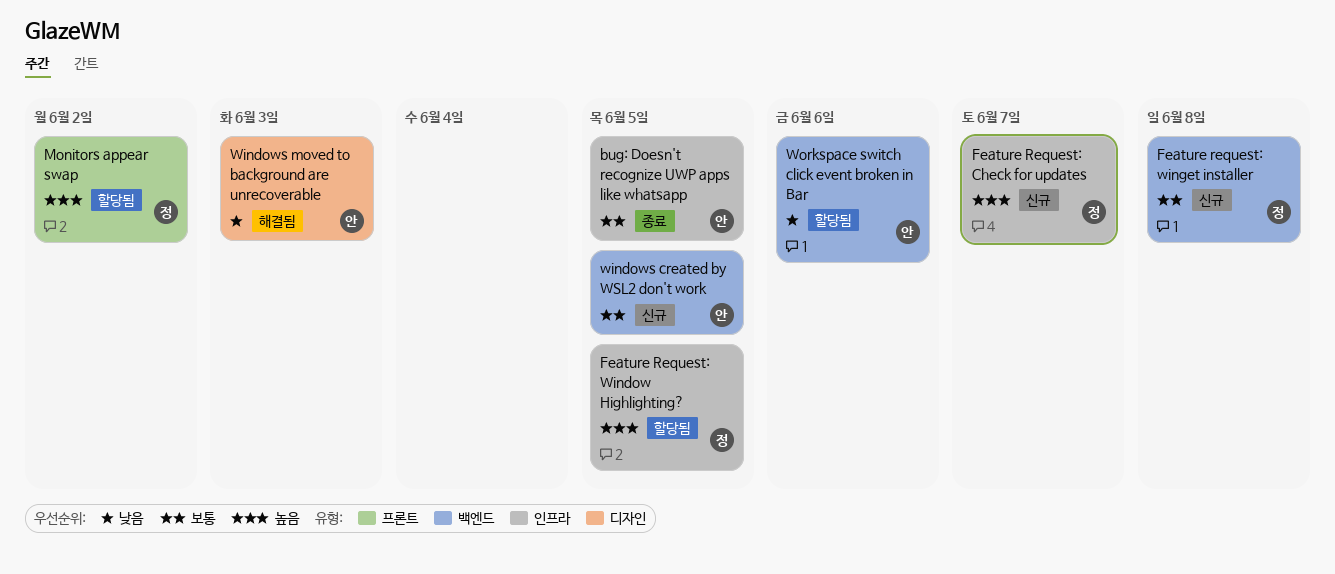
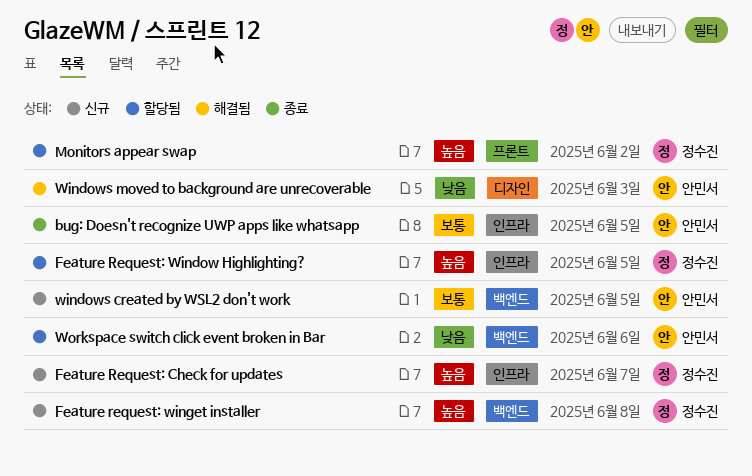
Feature request: winget installer, priority: 보통 -> 높음

